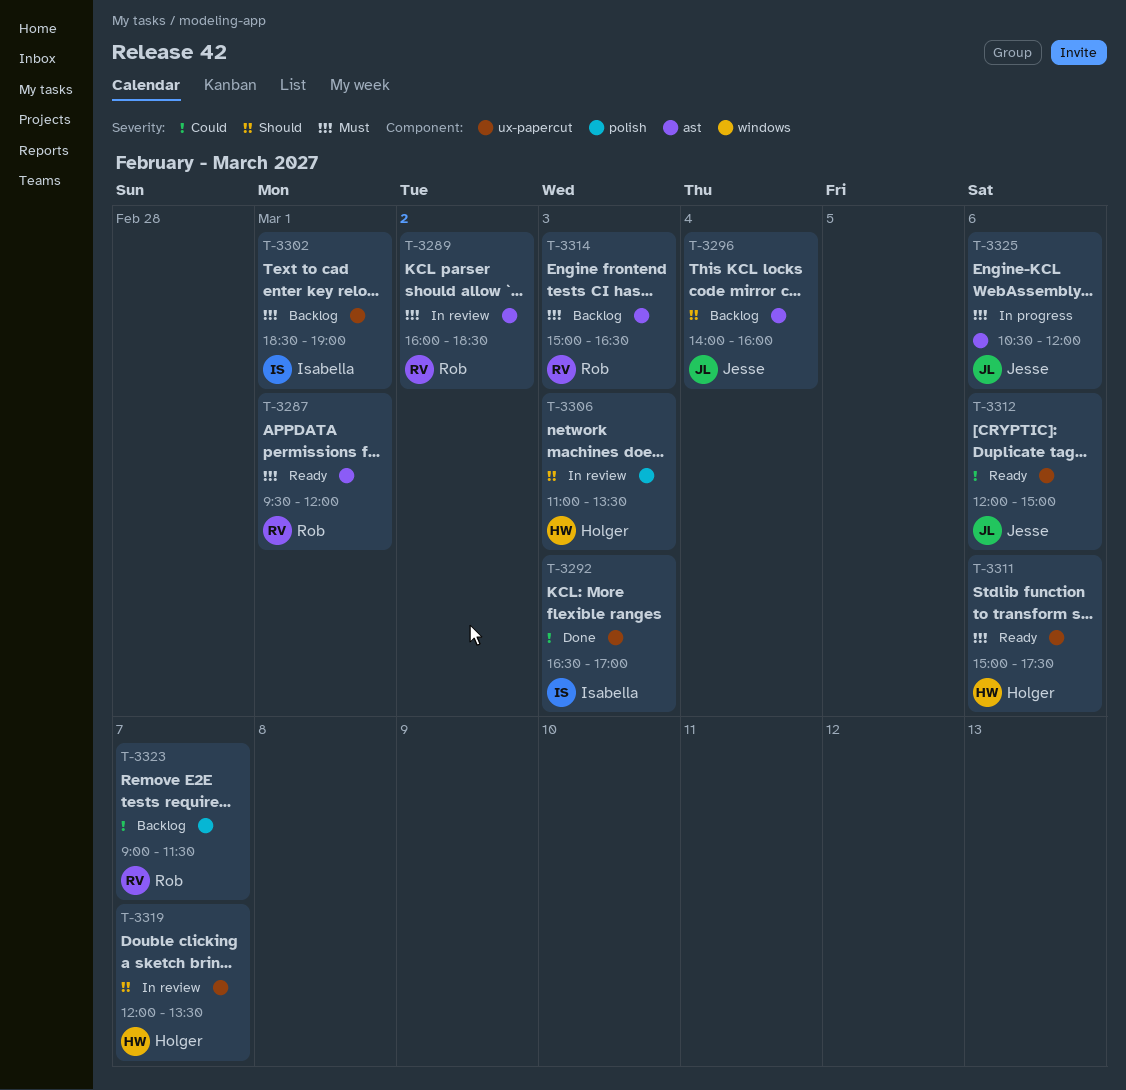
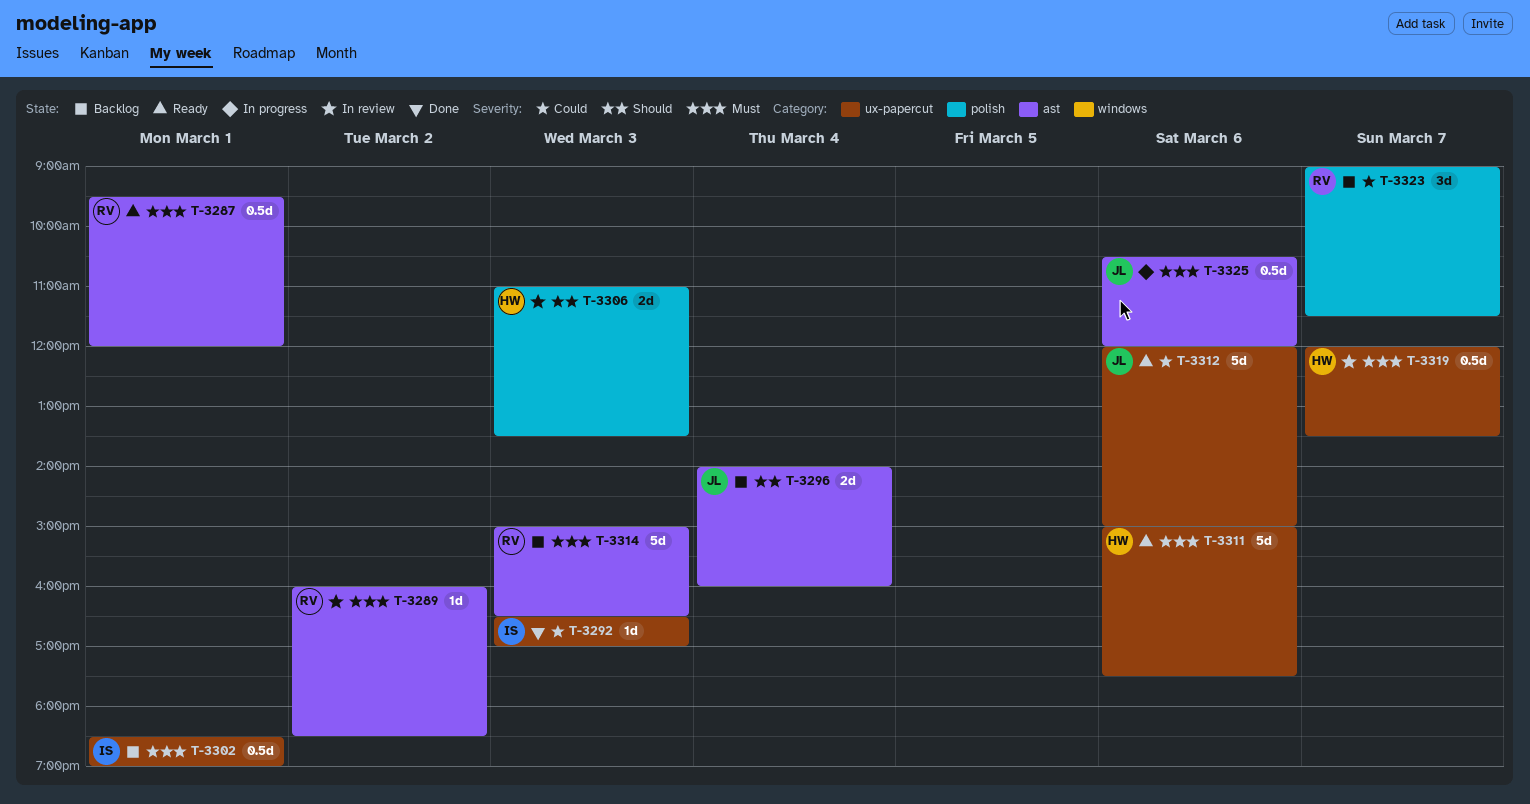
T-3319, priority: Should -> Must

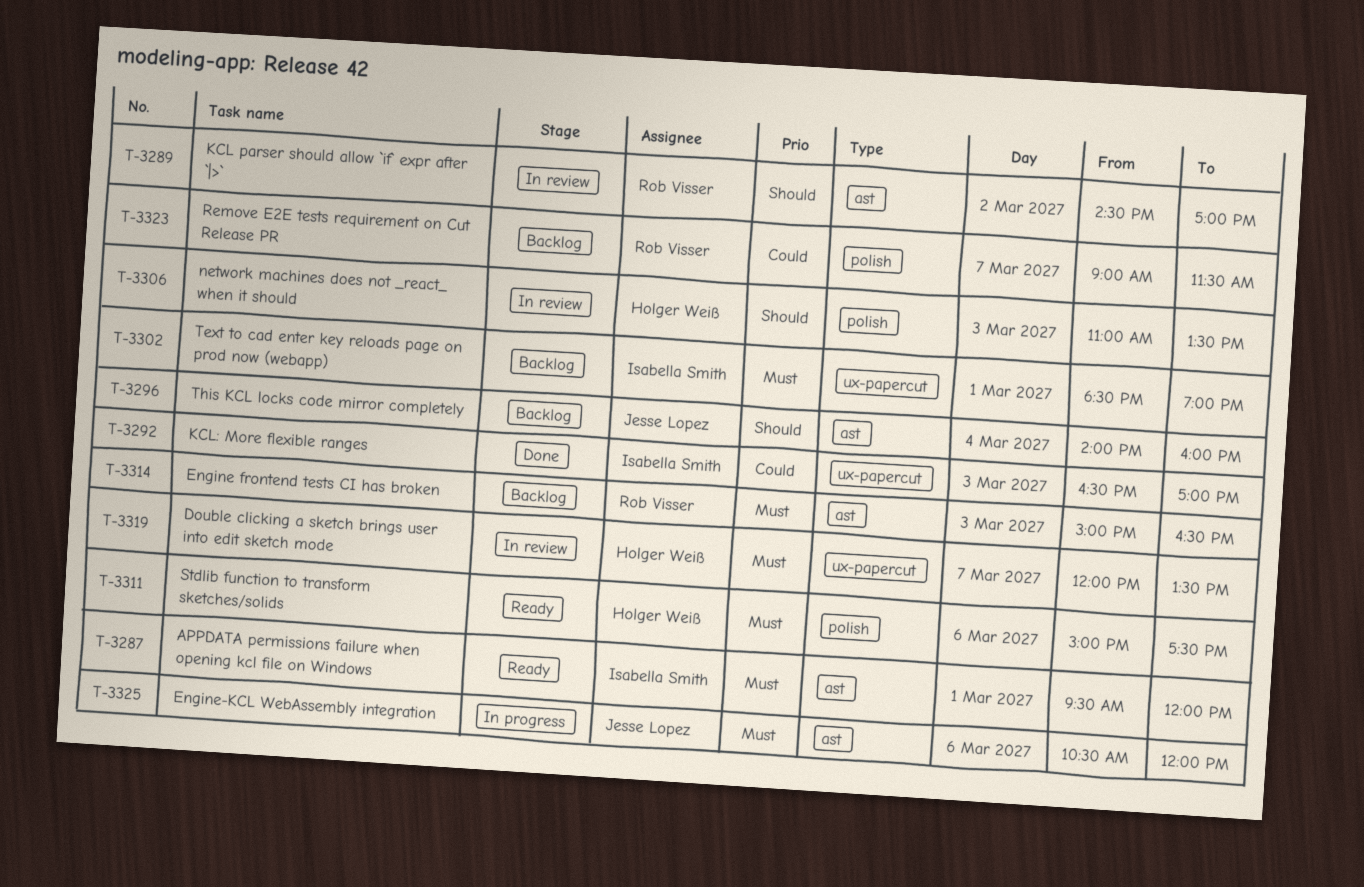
T-3287, owner: Rob Visser -> Isabella Smith
T-3289, priority: Must -> Should
T-3289, begins: 16:00 -> 14:30
T-3289, ends: 18:30 -> 17:00
T-3311, label: ux-papercut -> polish
T-3312: present -> none

